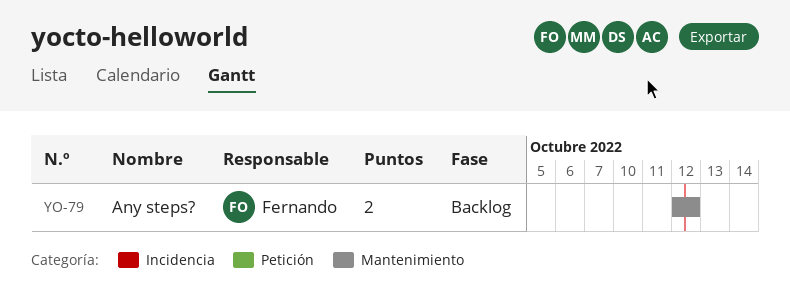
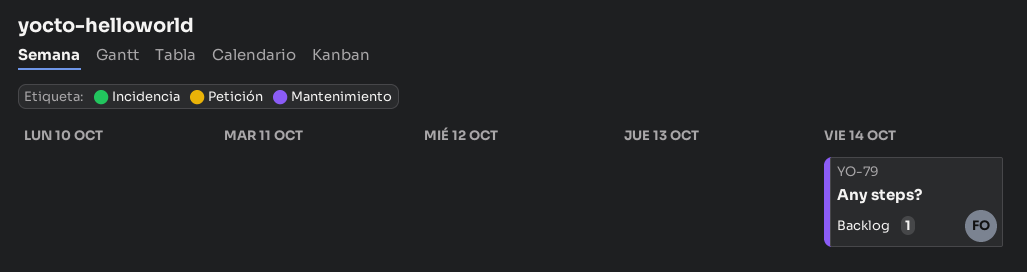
YO-79, estimate: 2 -> 1
YO-79, due: Oct 12 -> Oct 14

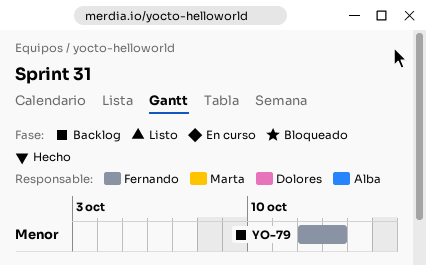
YO-79, due: Oct 14 -> Oct 13

